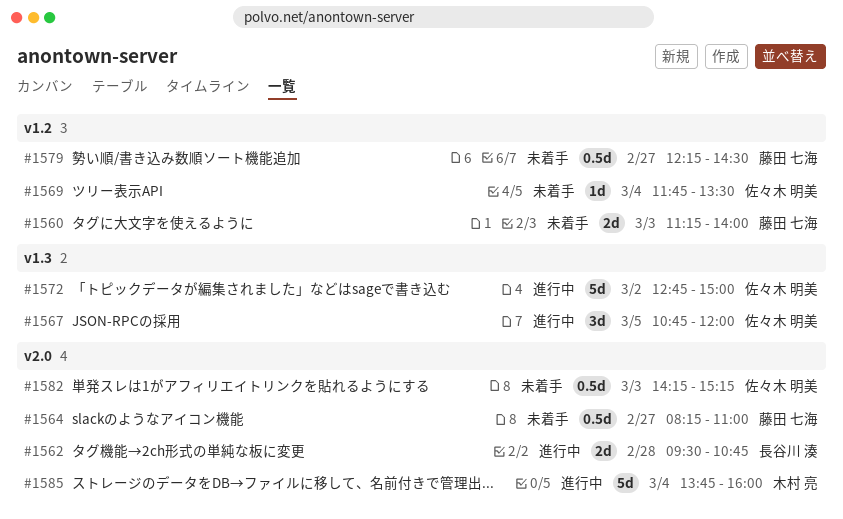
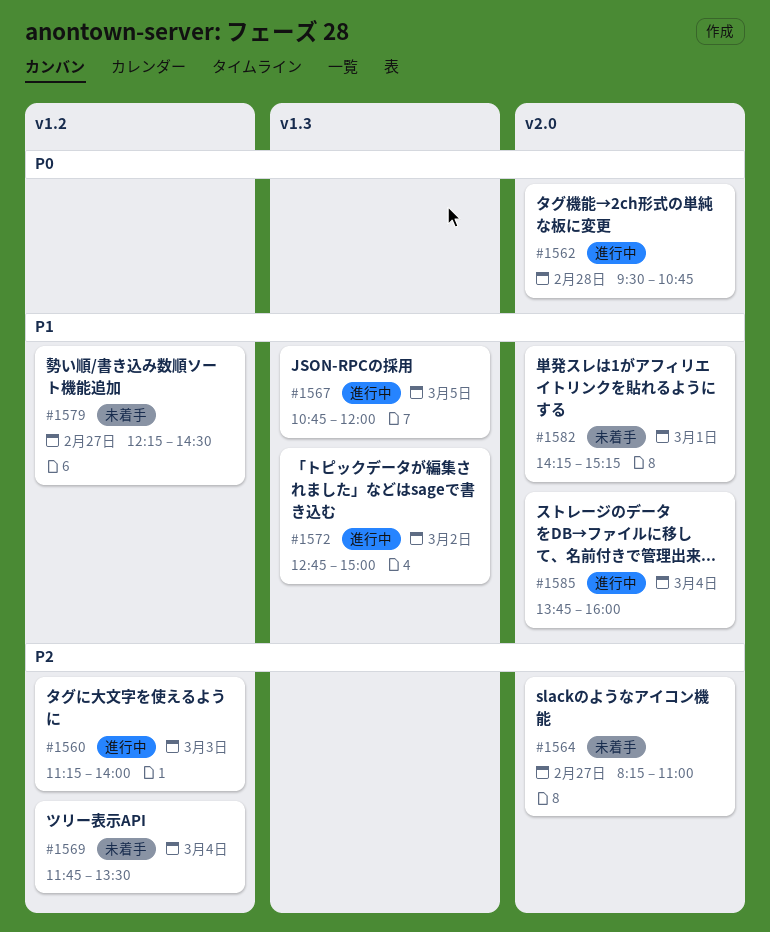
#1560, status: 未着手 -> 進行中
#1582, day: Mar 3 -> Mar 1

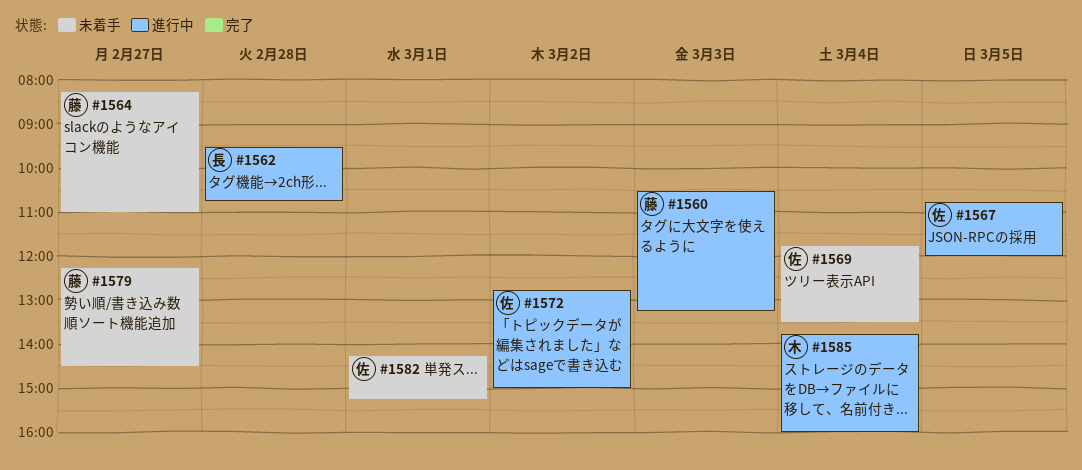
#1560, begins: 11:15 -> 10:30
#1560, ends: 14:00 -> 13:15

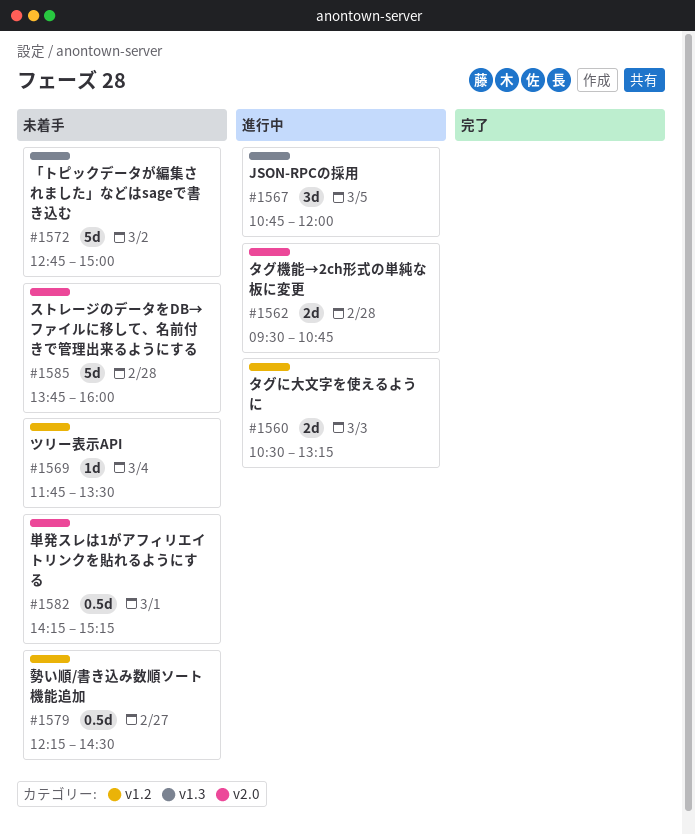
#1564: present -> none
#1572, status: 進行中 -> 未着手
#1585, status: 進行中 -> 未着手
#1585, day: Mar 4 -> Feb 28

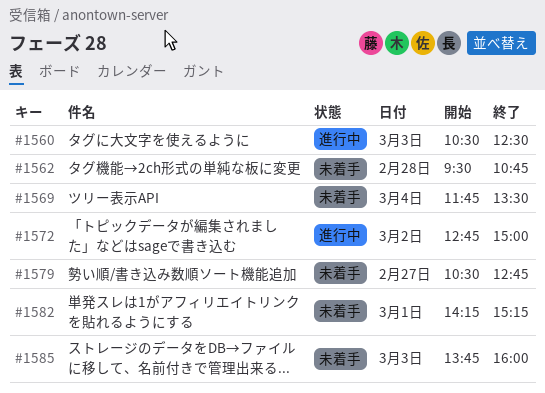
#1560, ends: 13:15 -> 12:30
#1562, status: 進行中 -> 未着手
#1567: present -> none
#1572, status: 未着手 -> 進行中
#1579, begins: 12:15 -> 10:30
#1579, ends: 14:30 -> 12:45
#1585, day: Feb 28 -> Mar 3

